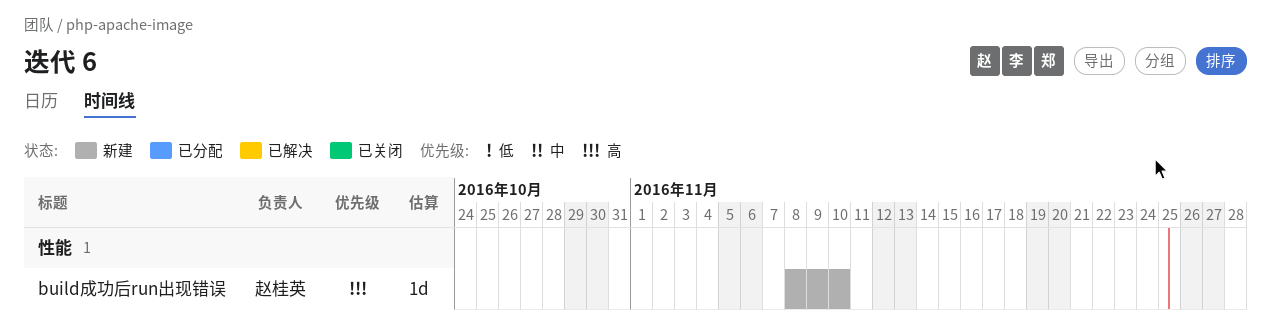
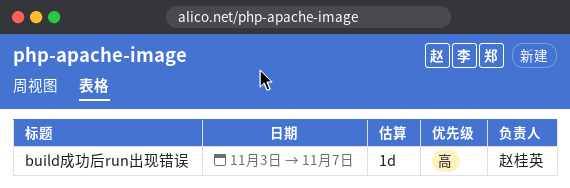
build成功后run出现错误, start: Nov 8 -> Nov 3
build成功后run出现错误, due: Nov 10 -> Nov 7

